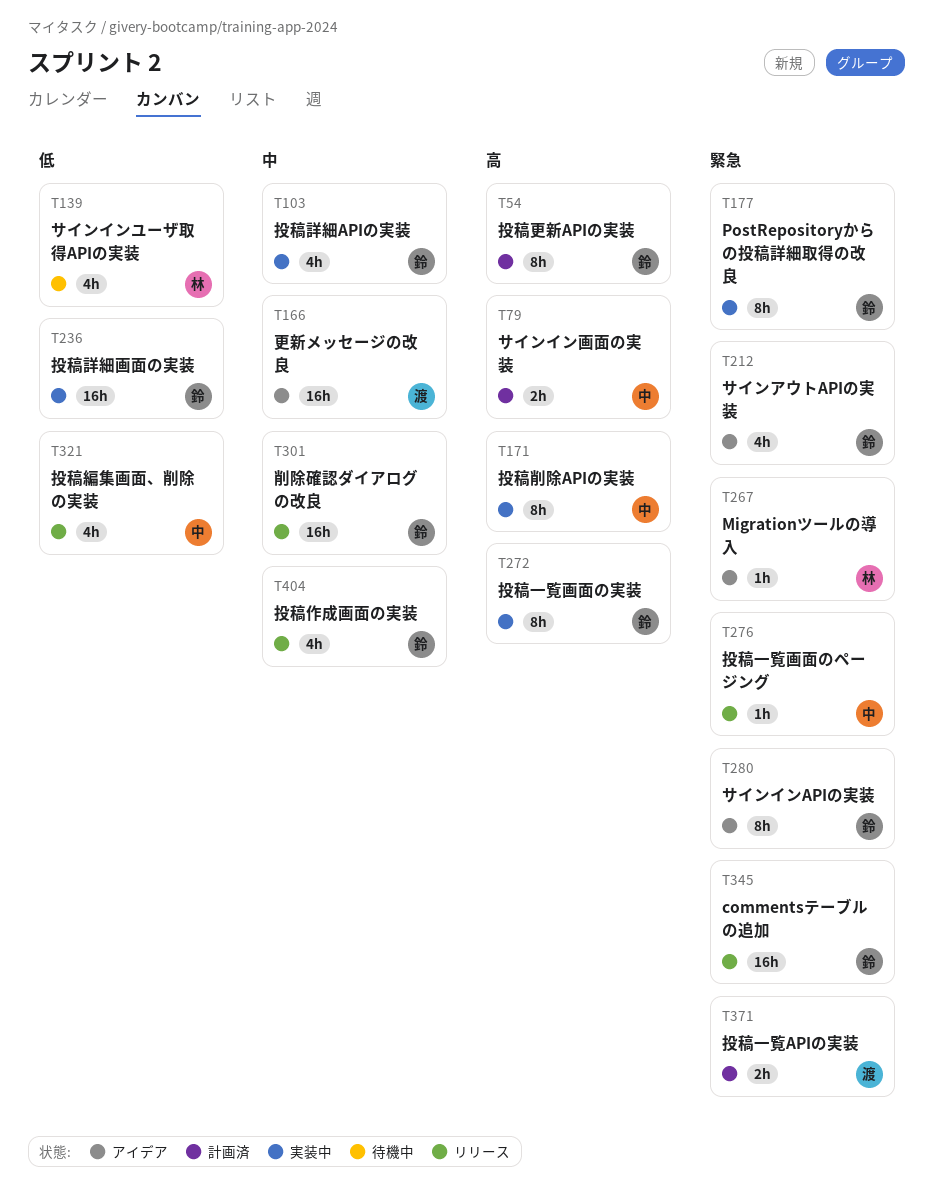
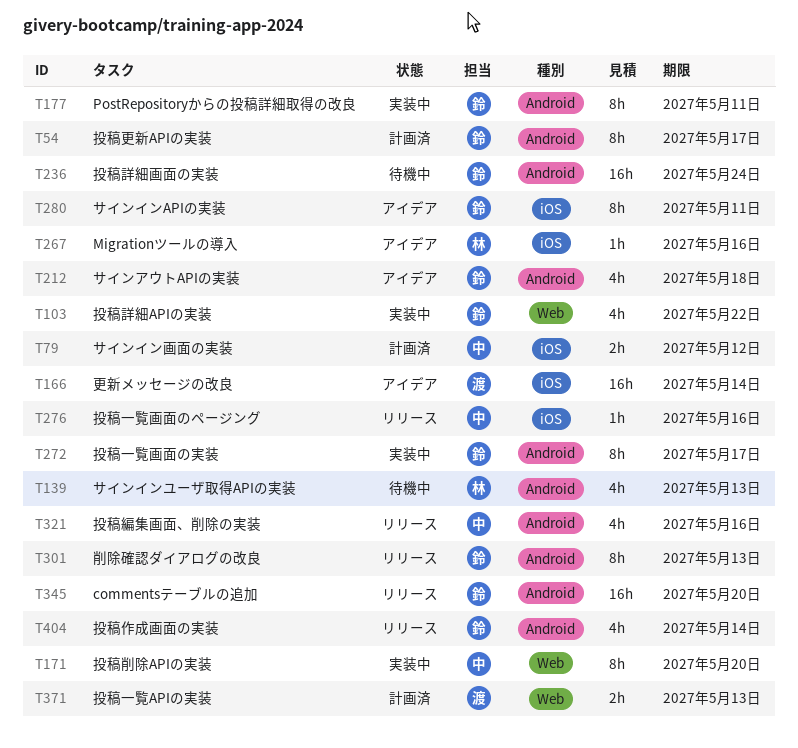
T236, status: 実装中 -> 待機中
T301, estimate: 16h -> 8h

